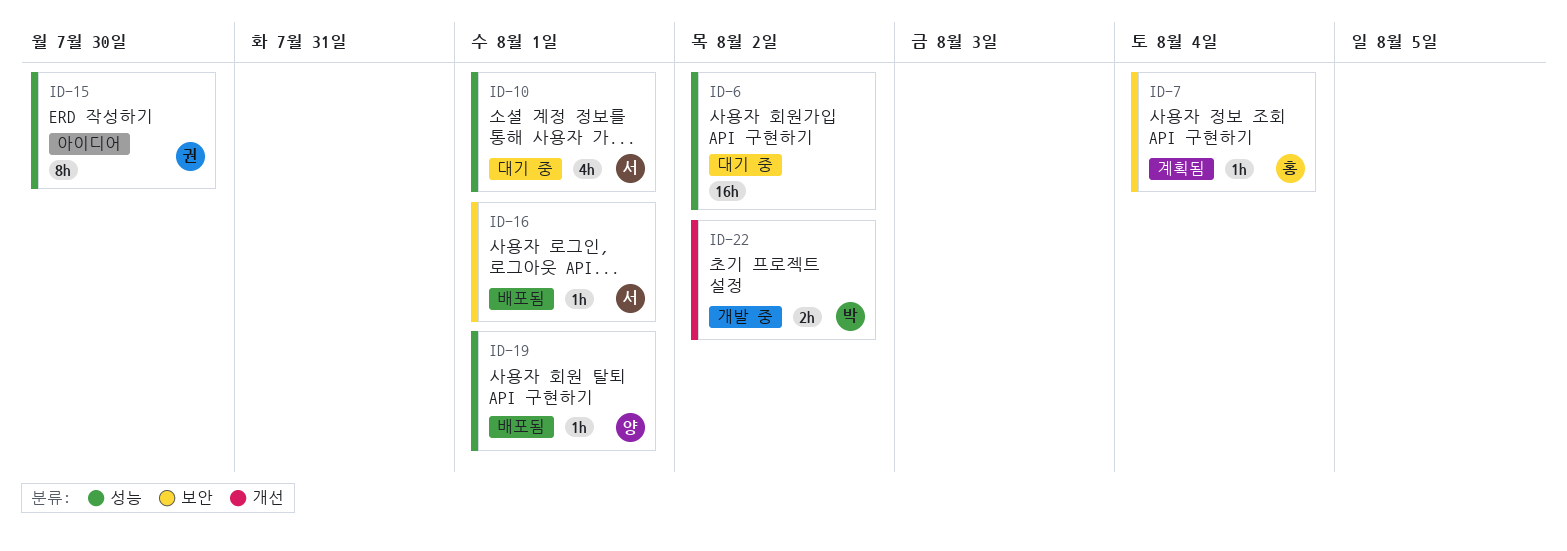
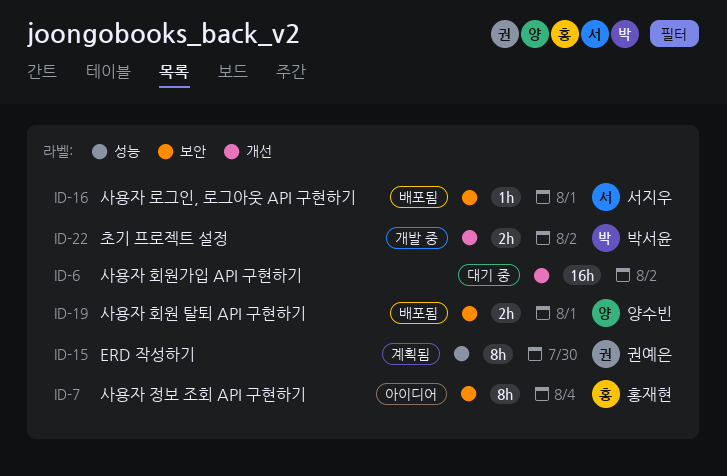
ID-6, label: 성능 -> 개선
ID-7, status: 계획됨 -> 아이디어
ID-7, estimate: 1h -> 8h
ID-10: present -> none
ID-15, status: 아이디어 -> 계획됨
ID-19, label: 성능 -> 보안
ID-19, estimate: 1h -> 2h

